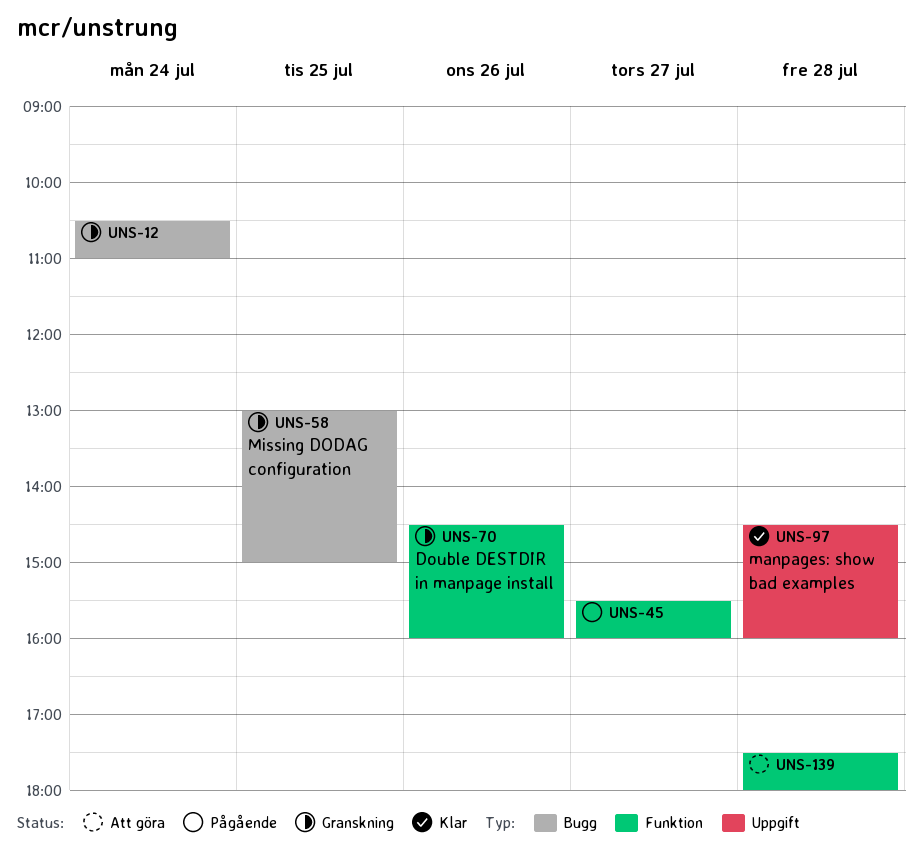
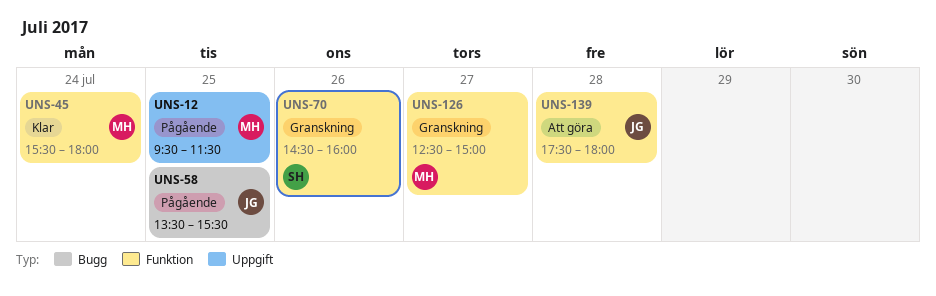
UNS-12, status: Granskning -> Pågående
UNS-12, label: Bugg -> Uppgift
UNS-12, day: Jul 24 -> Jul 25
UNS-12, begins: 10:30 -> 09:30
UNS-12, ends: 11:00 -> 11:30
UNS-45, status: Pågående -> Klar
UNS-45, day: Jul 27 -> Jul 24
UNS-45, ends: 16:00 -> 18:00
UNS-58, status: Granskning -> Pågående
UNS-58, begins: 13:00 -> 13:30
UNS-58, ends: 15:00 -> 15:30
UNS-97: present -> none
UNS-126: none -> present

